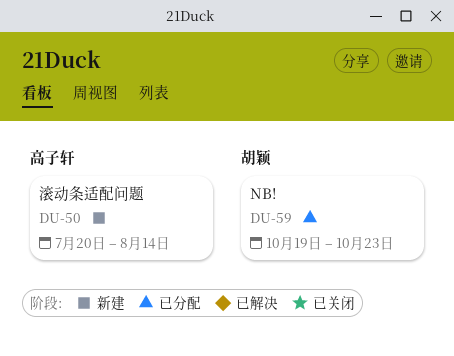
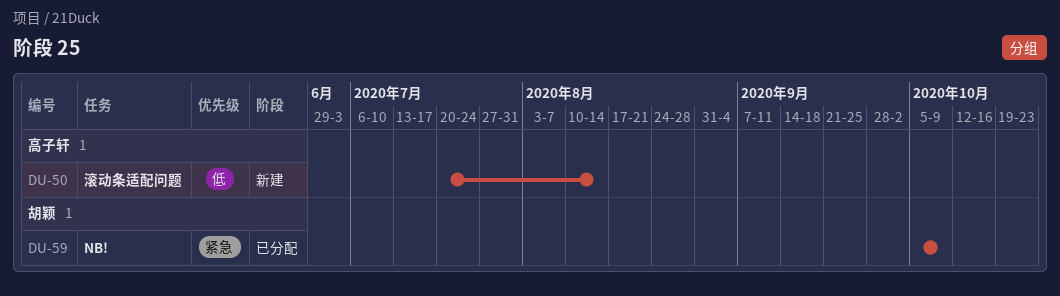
DU-59, start: Oct 19 -> Oct 5
DU-59, due: Oct 23 -> Oct 9

